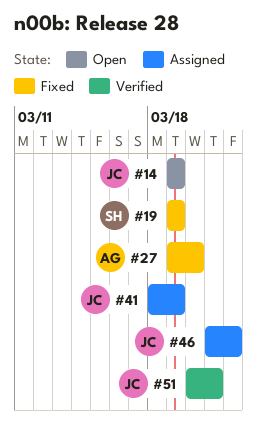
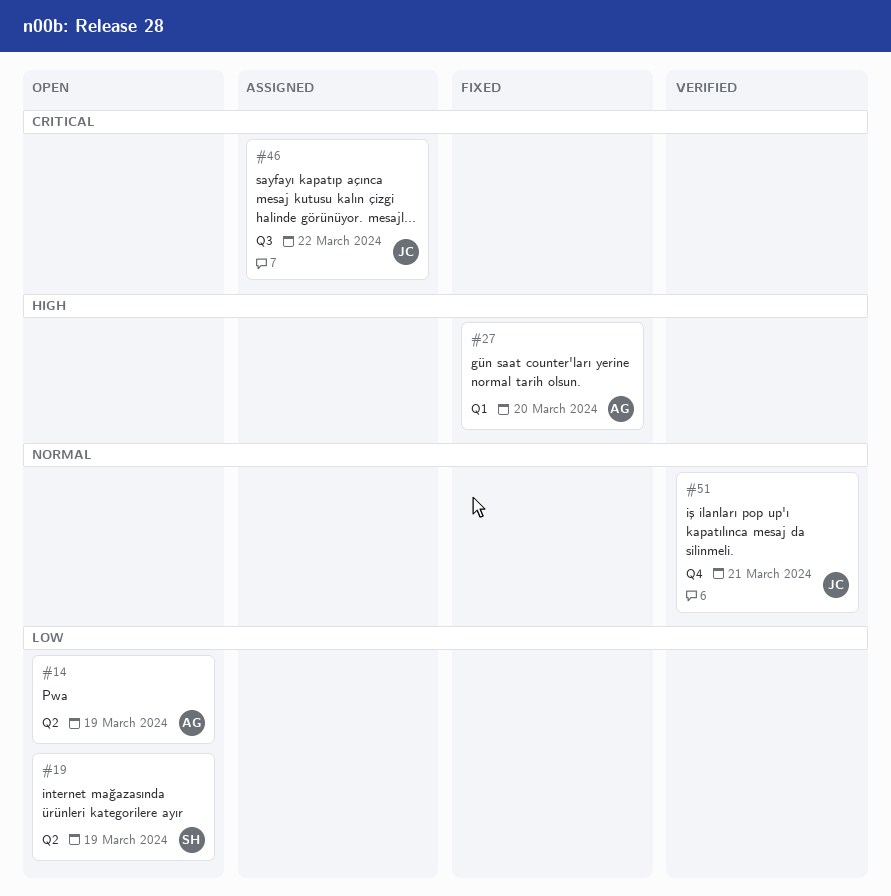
#14, owner: JC -> AG
#19, status: Fixed -> Open
#41: present -> none

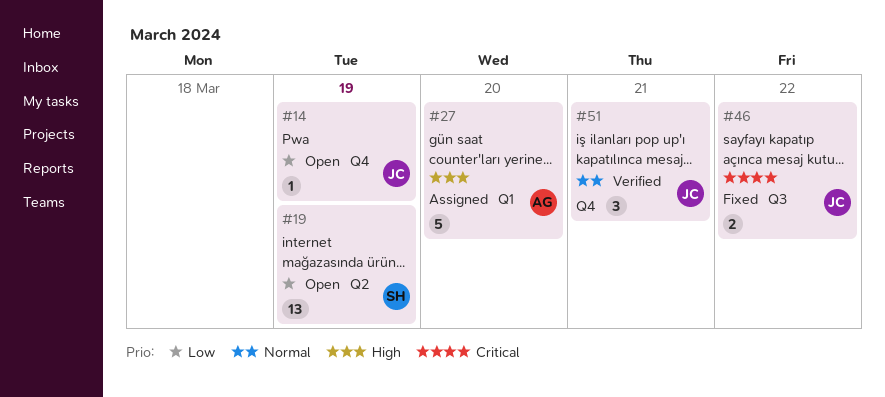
#14, owner: AG -> JC
#14, label: Q2 -> Q4
#27, status: Fixed -> Assigned
#46, status: Assigned -> Fixed

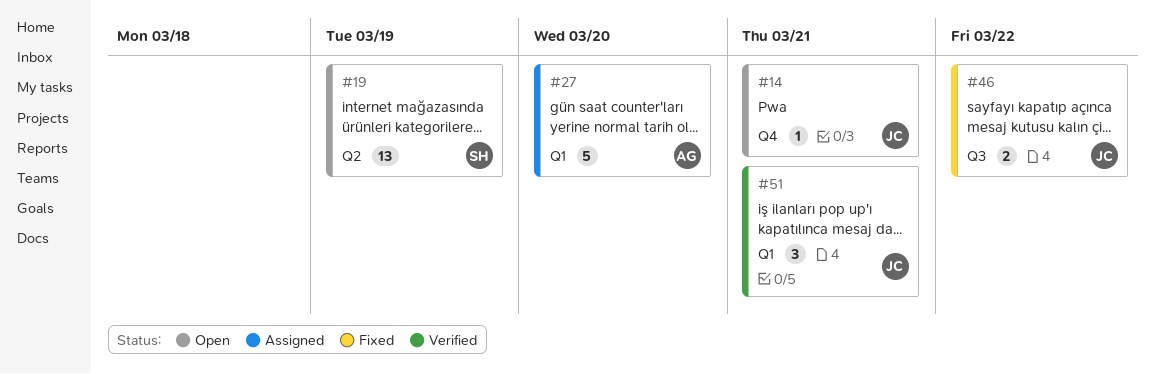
#14, due: Mar 19 -> Mar 21
#51, label: Q4 -> Q1

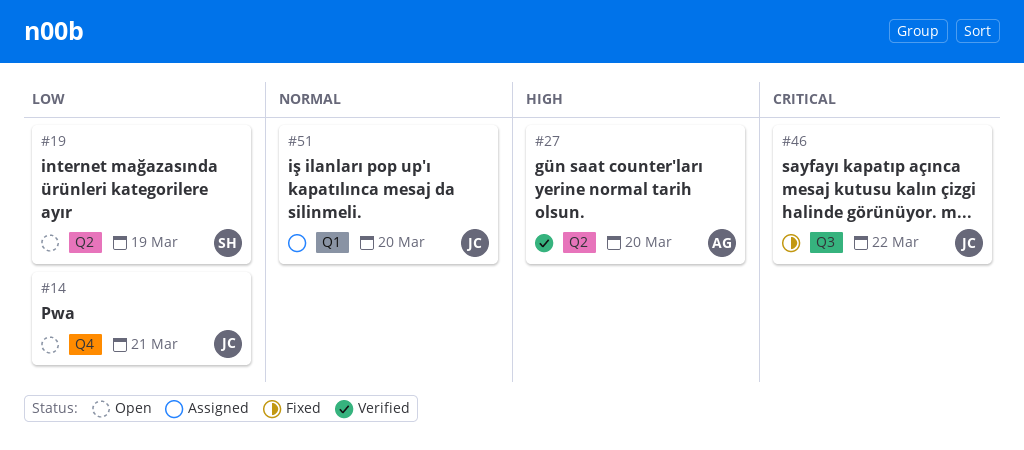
#27, status: Assigned -> Verified
#27, label: Q1 -> Q2
#51, status: Verified -> Assigned
#51, due: Mar 21 -> Mar 20

